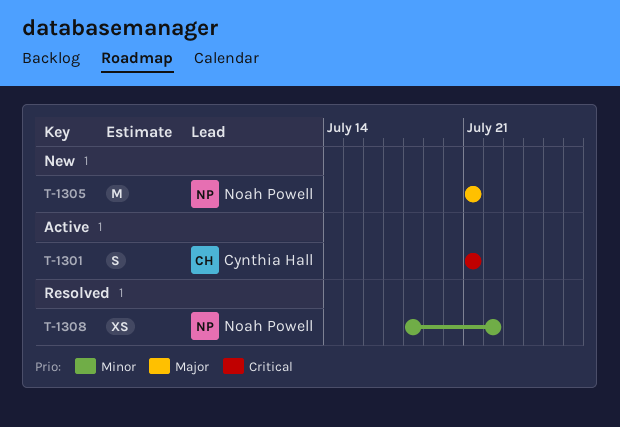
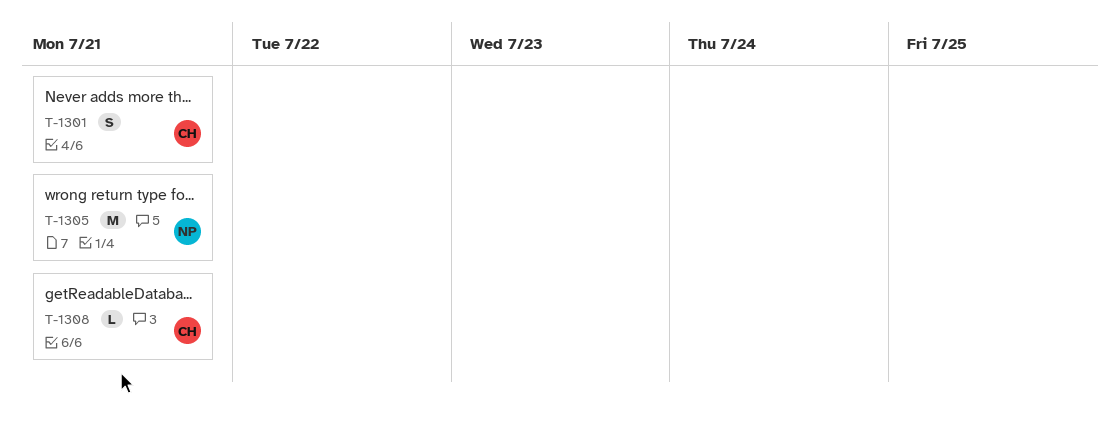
T-1308, owner: Noah Powell -> Cynthia Hall
T-1308, estimate: XS -> L
T-1308, due: Jul 22 -> Jul 21

